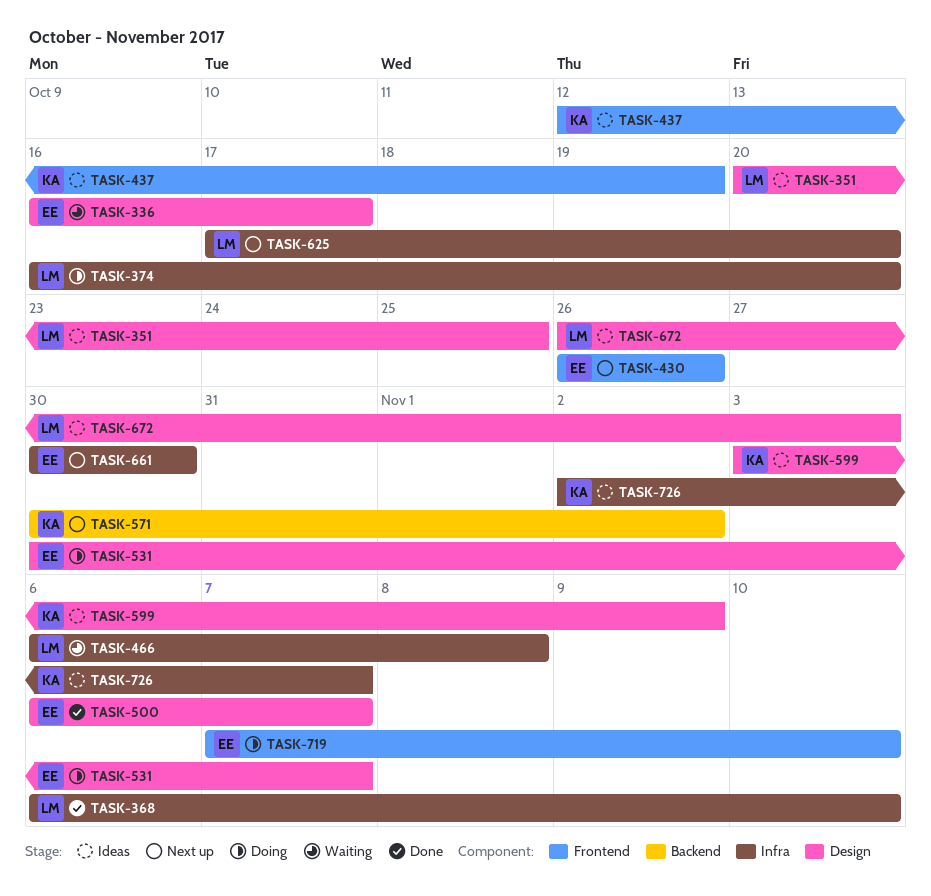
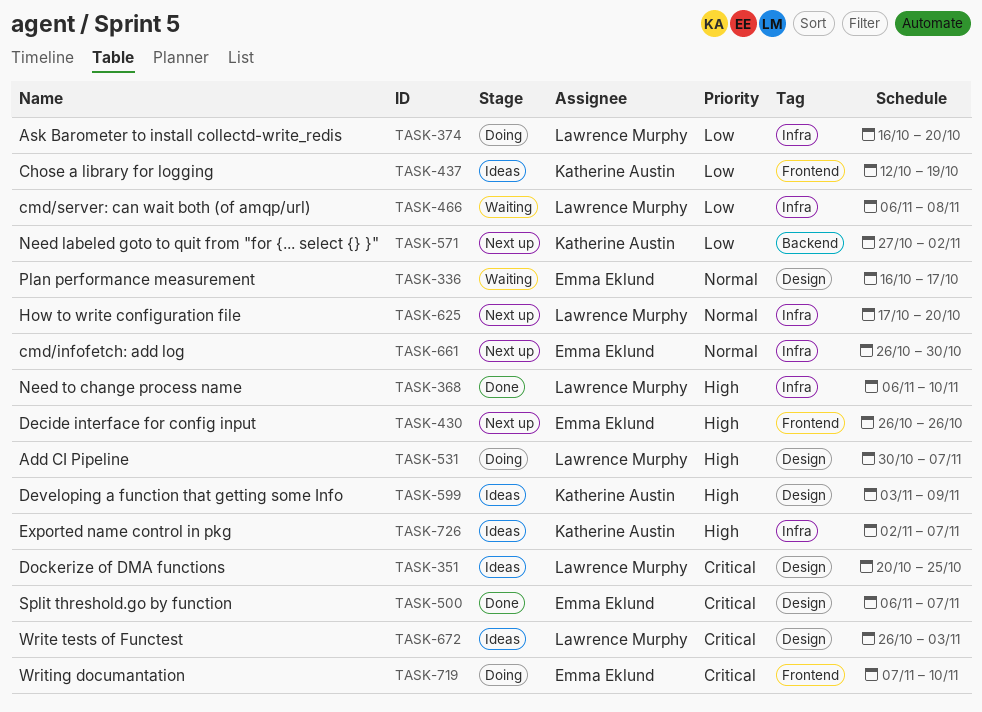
TASK-531, owner: Emma Eklund -> Lawrence Murphy
TASK-571, start: Oct 30 -> Oct 27
TASK-661, start: Oct 30 -> Oct 26

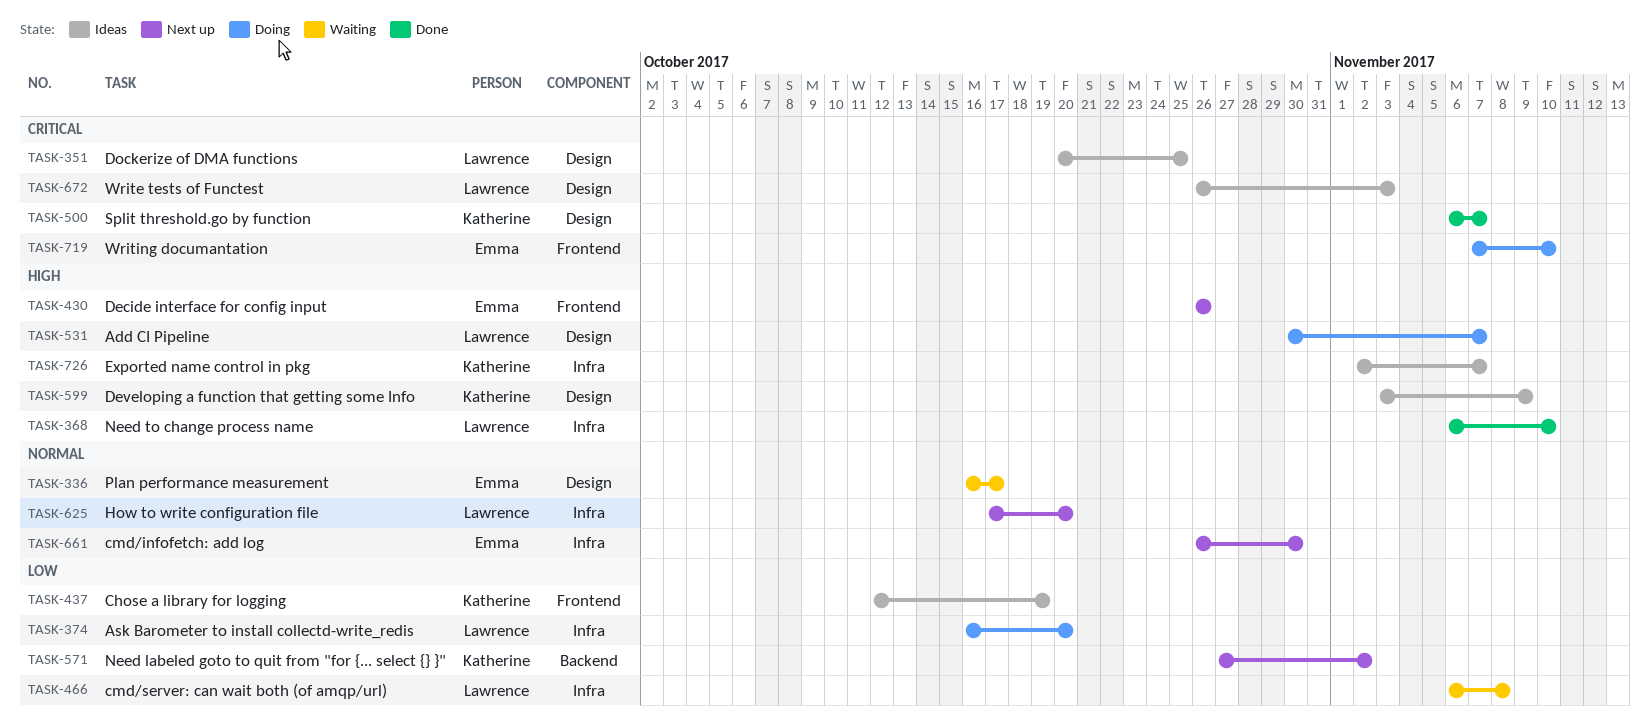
TASK-500, owner: Emma Eklund -> Katherine Austin

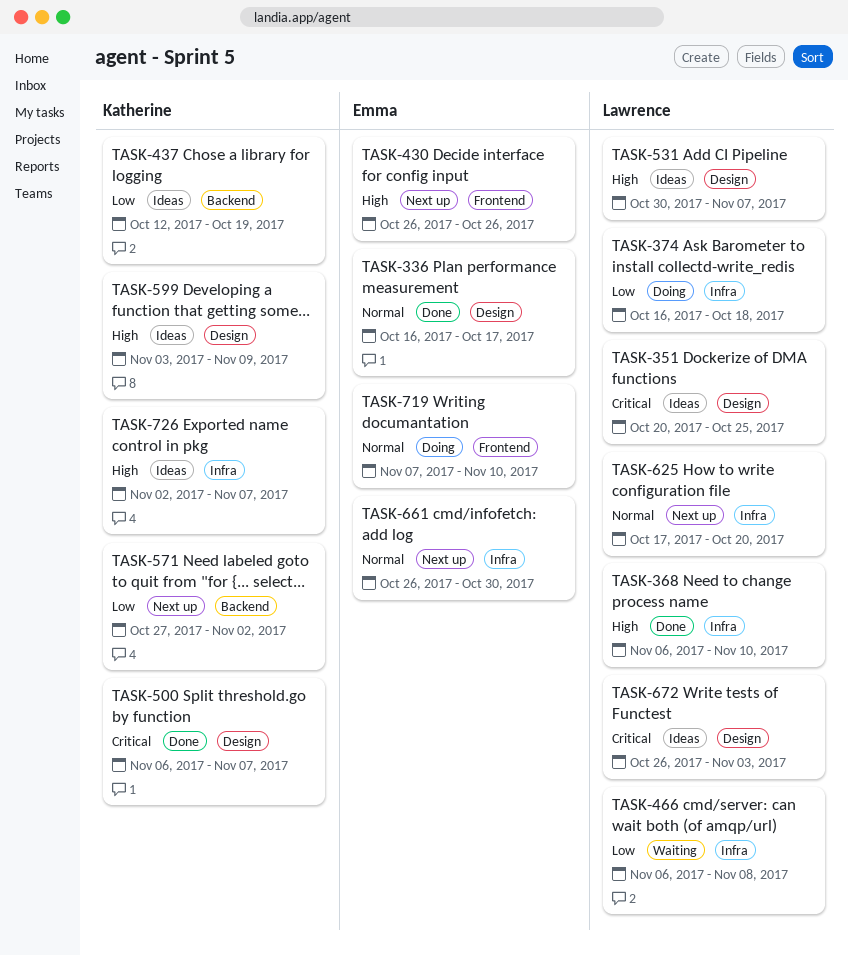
TASK-336, status: Waiting -> Done
TASK-374, due: Oct 20 -> Oct 18
TASK-437, label: Frontend -> Backend
TASK-531, status: Doing -> Ideas
TASK-719, priority: Critical -> Normal

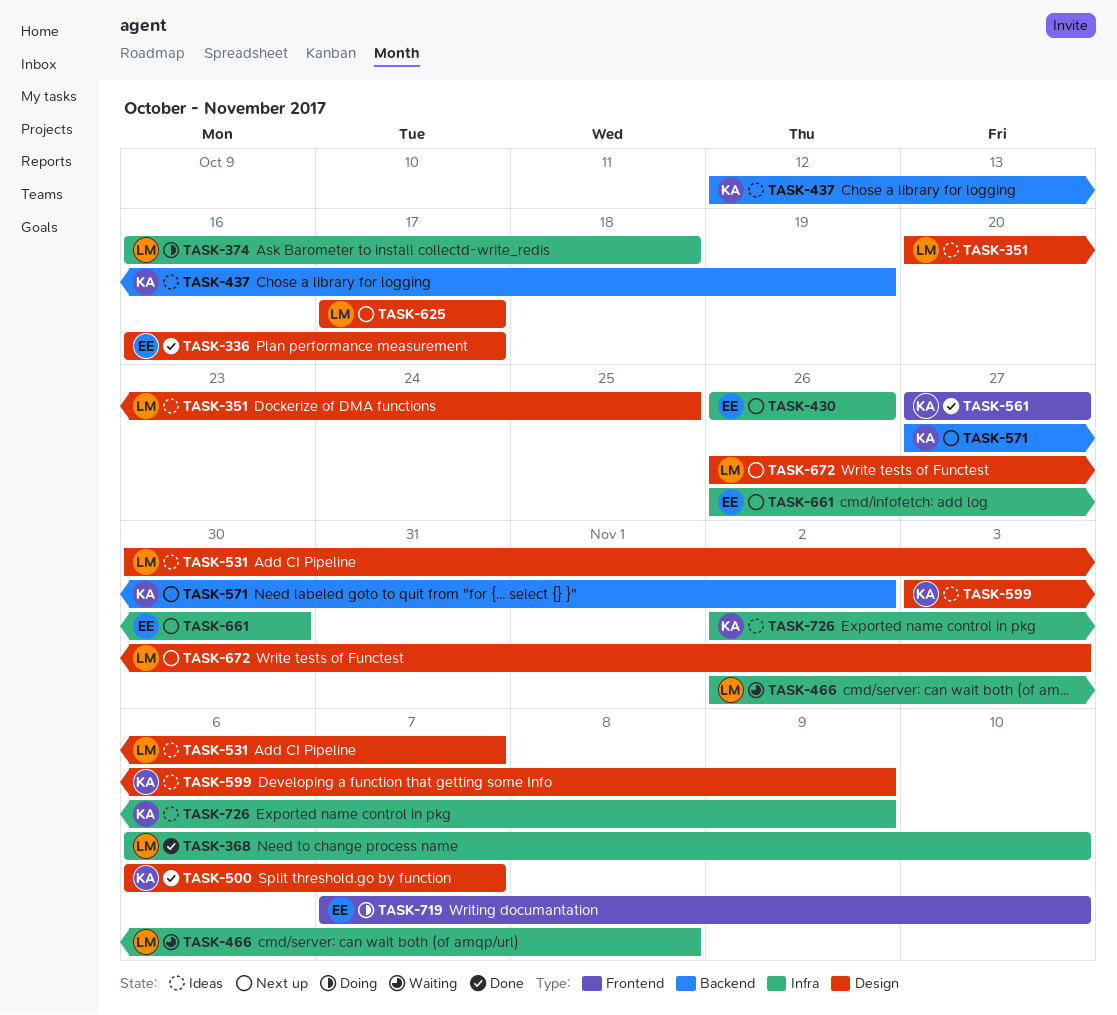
TASK-430, label: Frontend -> Infra
TASK-466, start: Nov 6 -> Nov 2
TASK-561: none -> present
TASK-625, label: Infra -> Design
TASK-625, due: Oct 20 -> Oct 17
TASK-672, status: Ideas -> Next up
TASK-726, due: Nov 7 -> Nov 9

